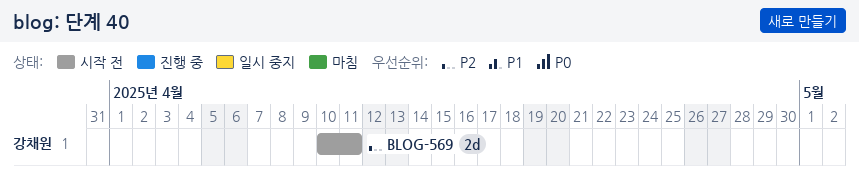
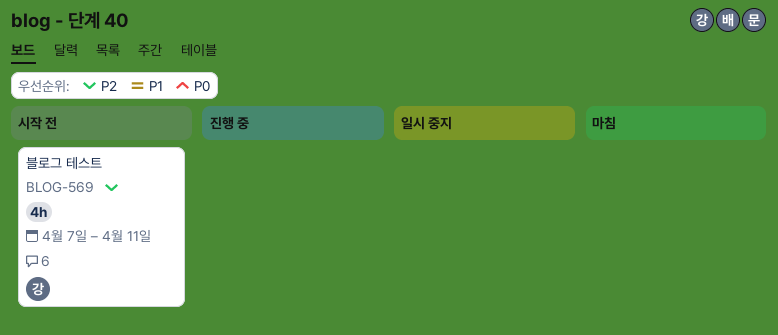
BLOG-569, estimate: 2d -> 4h
BLOG-569, start: Apr 10 -> Apr 7

